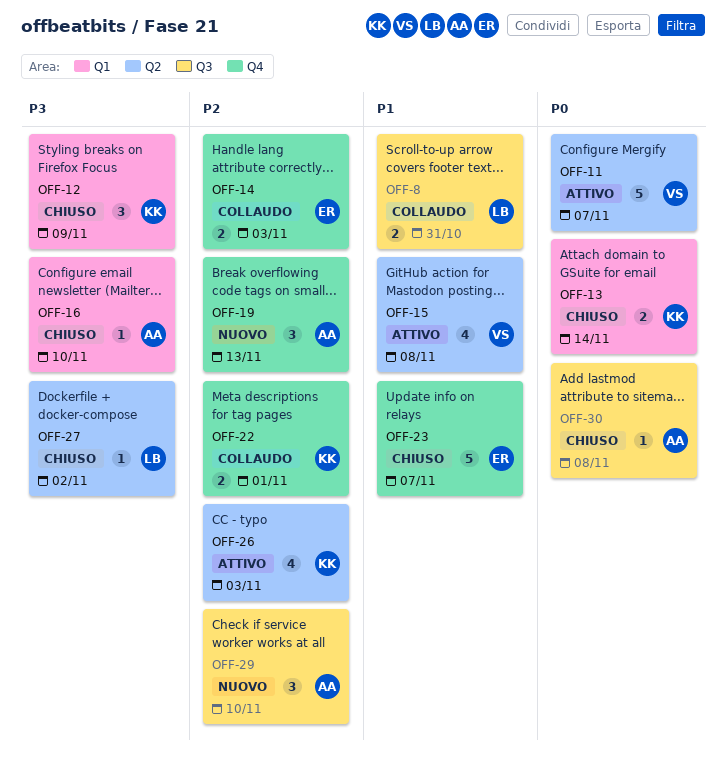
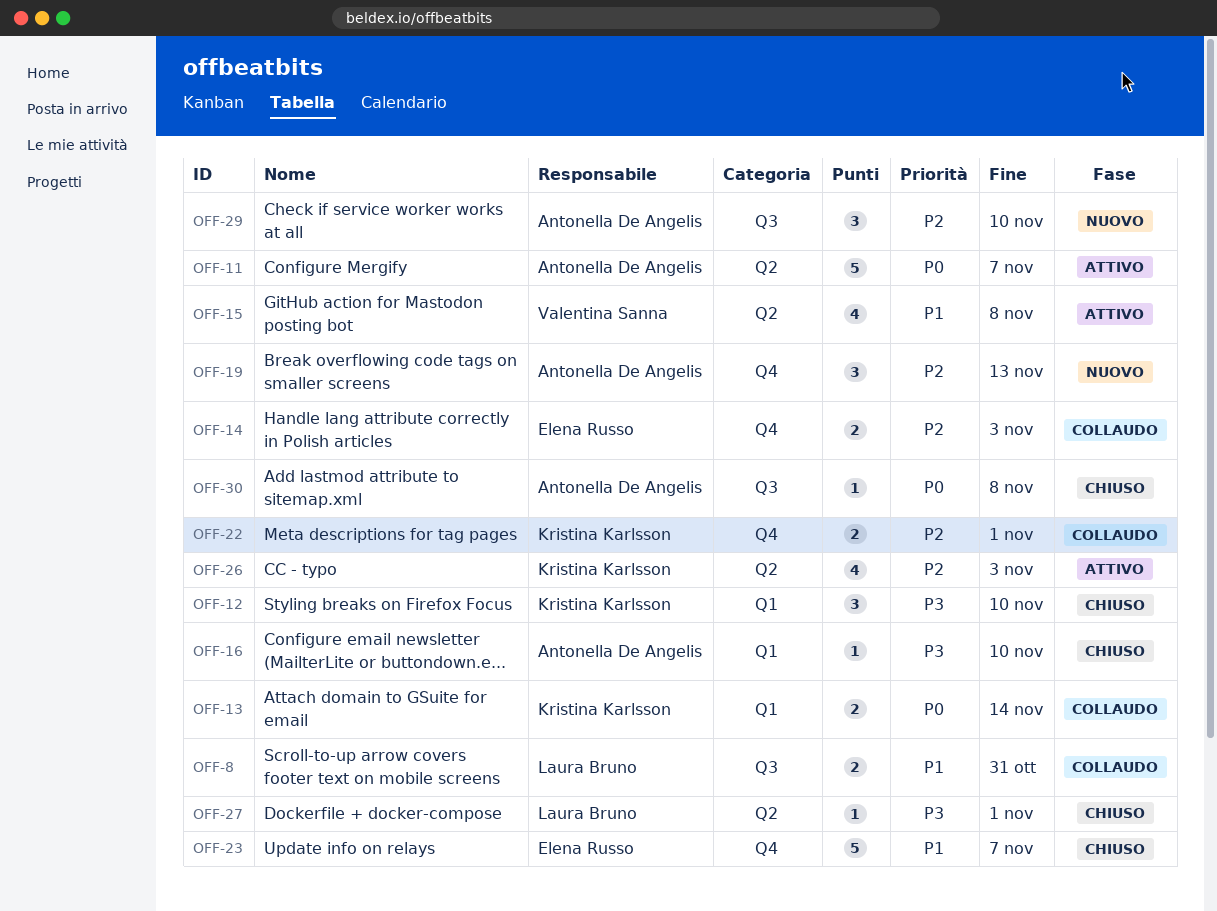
OFF-11, owner: Valentina Sanna -> Antonella De Angelis
OFF-12, due: Nov 9 -> Nov 10
OFF-13, status: Chiuso -> Collaudo
OFF-27, due: Nov 2 -> Nov 1

